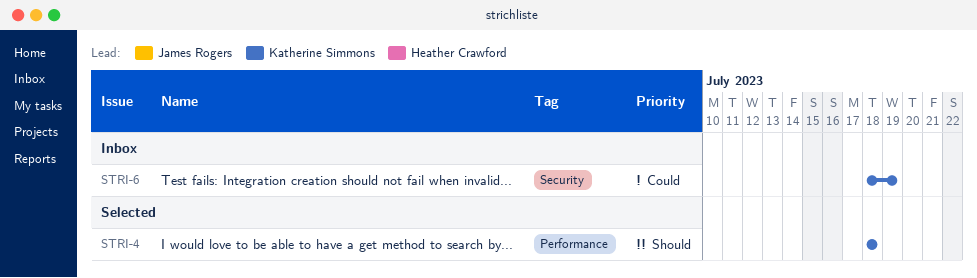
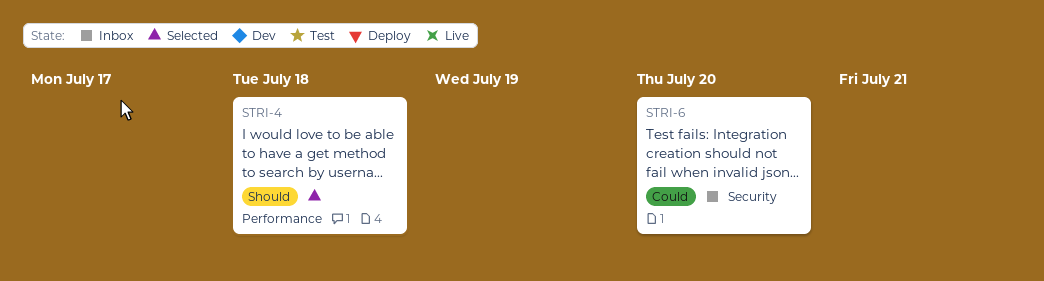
STRI-6, due: Jul 19 -> Jul 20

